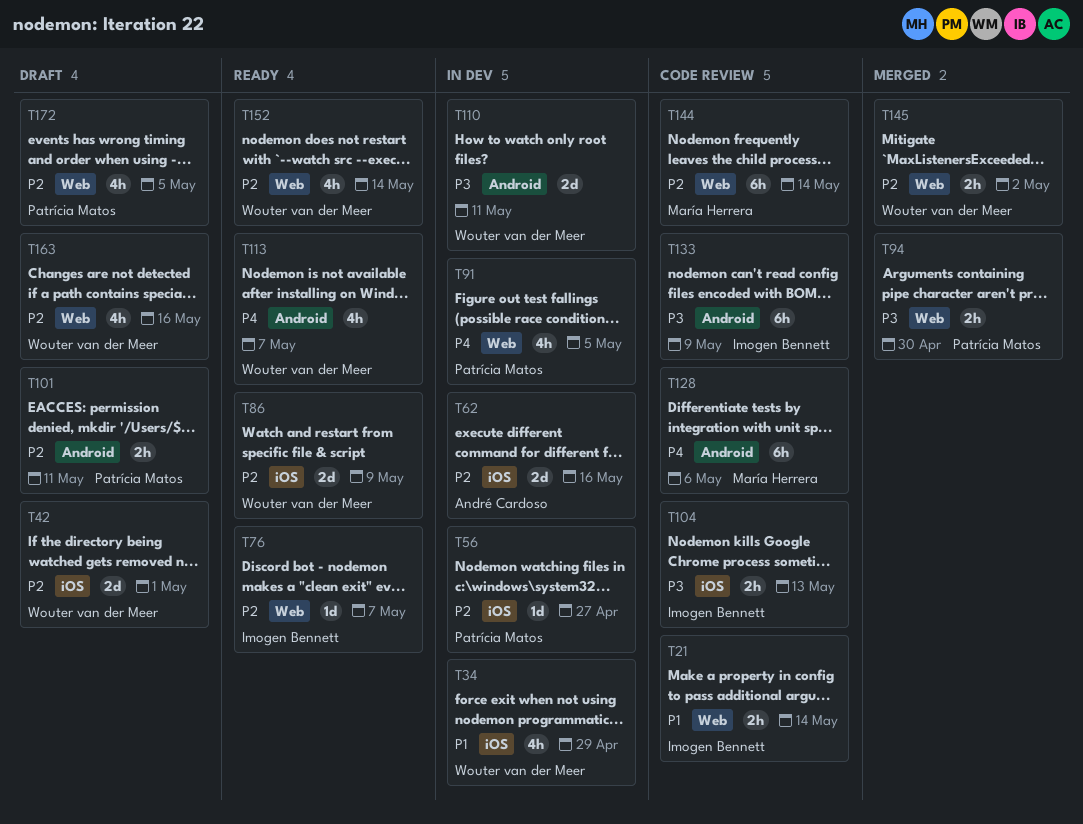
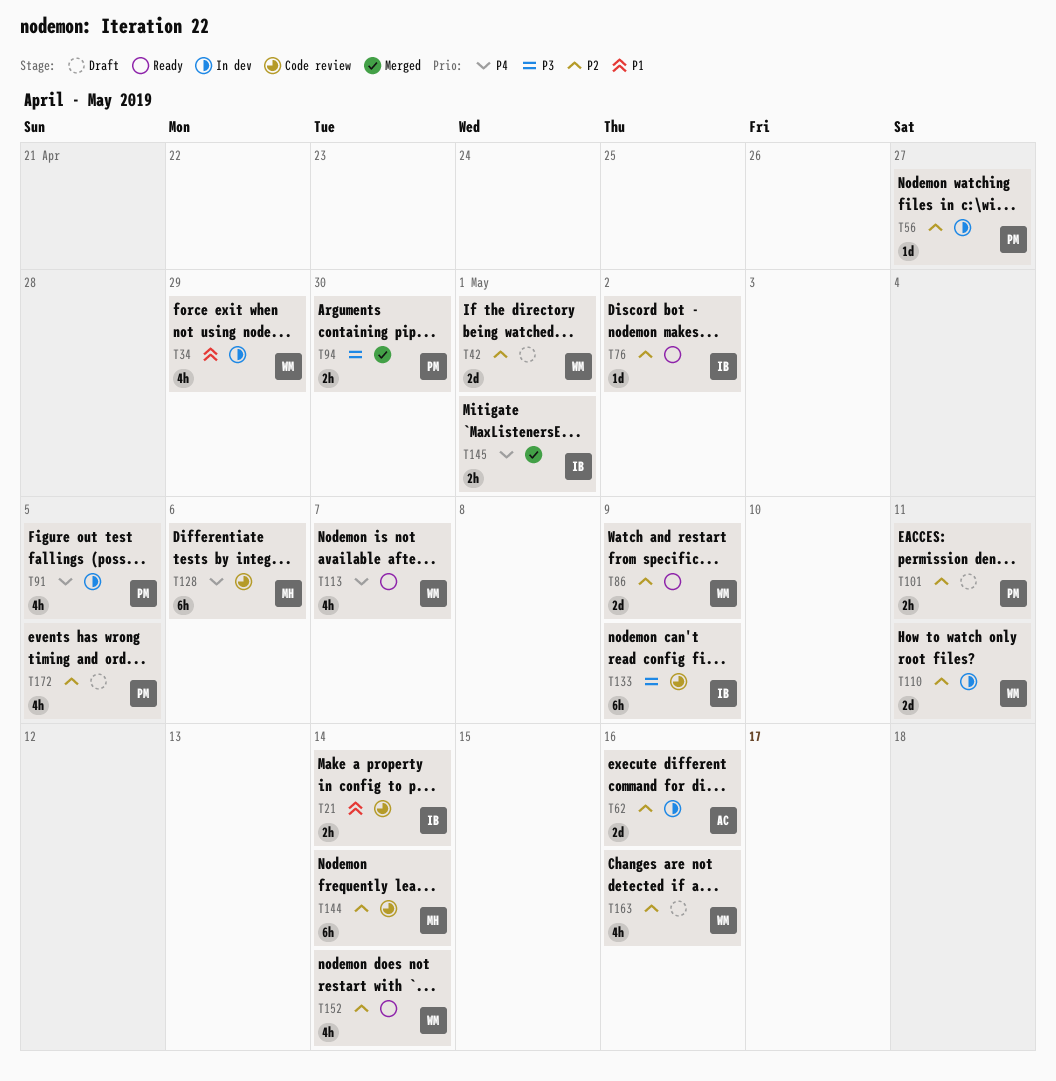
T76, due: May 7 -> May 2
T104: present -> none
T110, priority: P3 -> P2
T145, owner: Wouter van der Meer -> Imogen Bennett
T145, priority: P2 -> P4
T145, due: May 2 -> May 1

